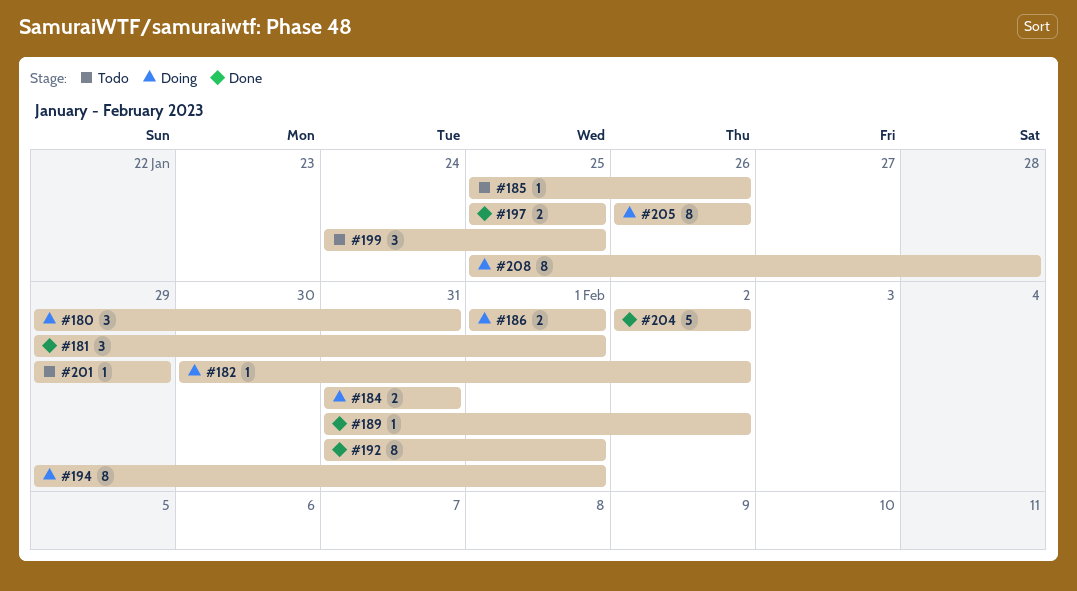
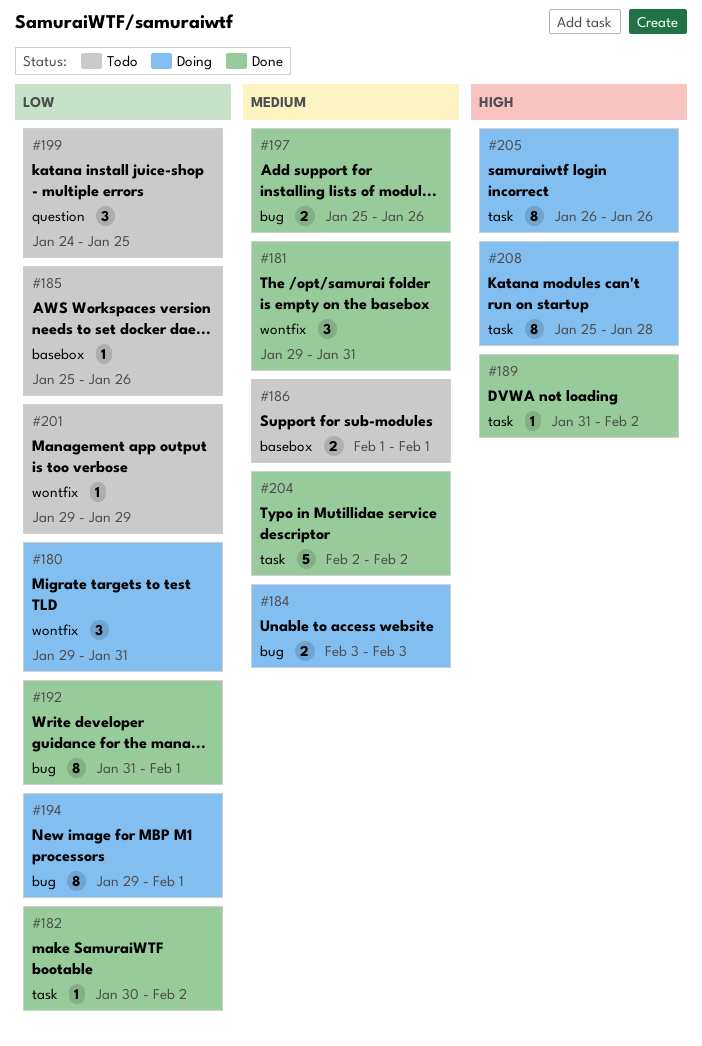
#181, due: Feb 1 -> Jan 31
#182, status: Doing -> Done
#184, start: Jan 31 -> Feb 3
#184, due: Jan 31 -> Feb 3
#186, status: Doing -> Todo
#197, due: Jan 25 -> Jan 26

